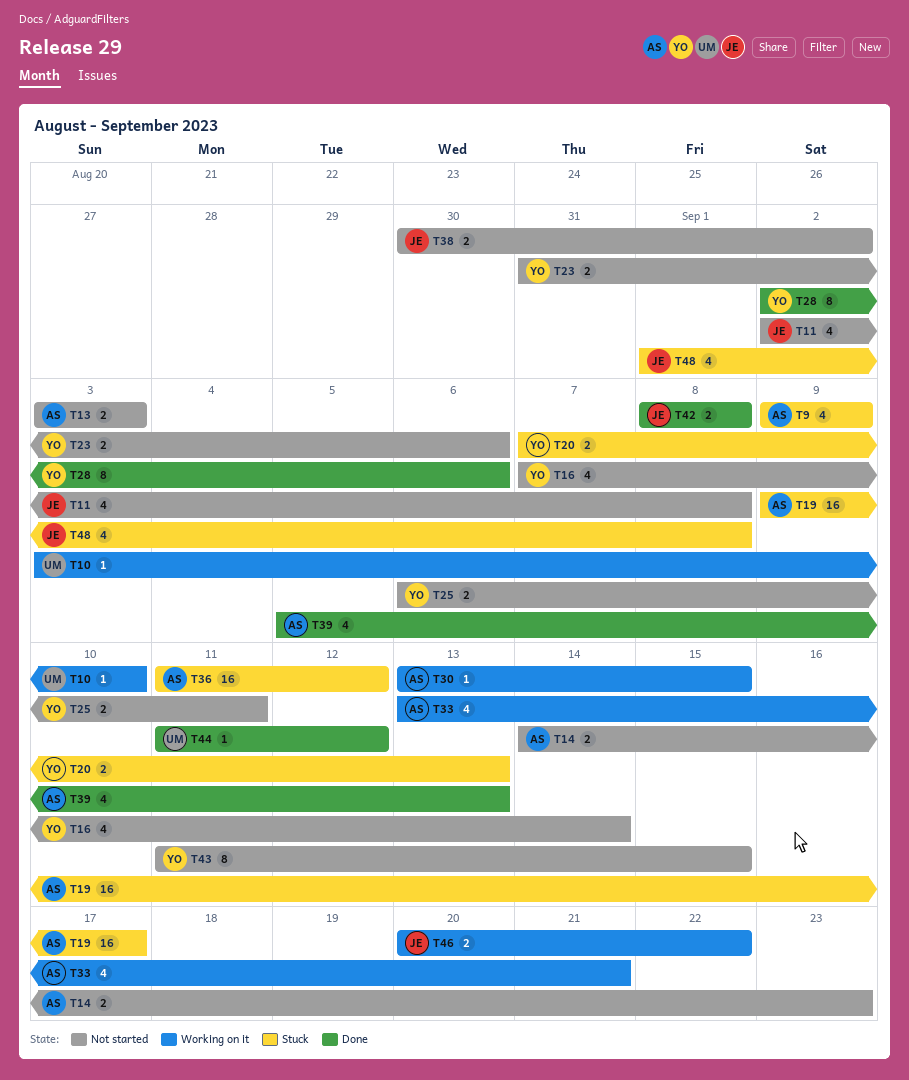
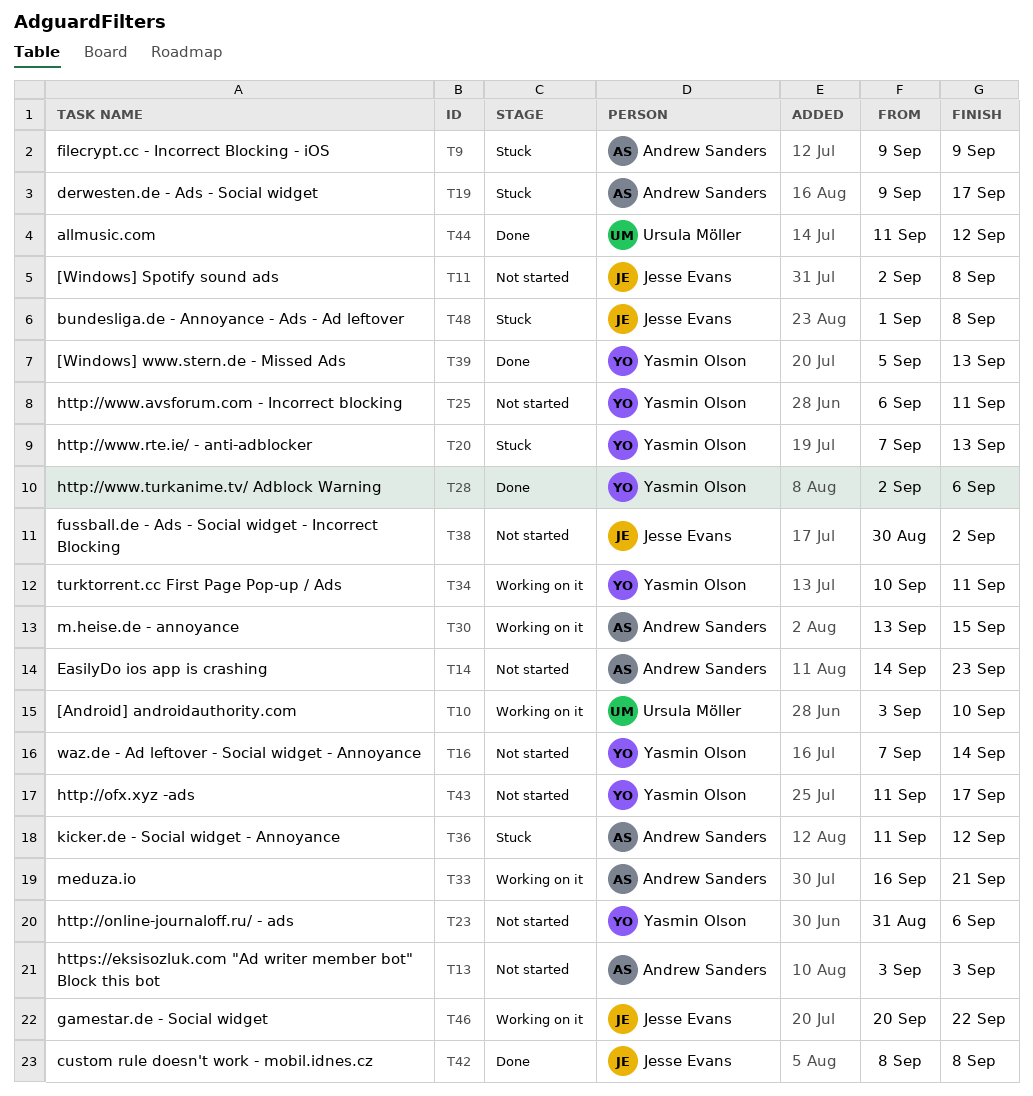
T33, start: Sep 13 -> Sep 16
T34: none -> present
T39, owner: Andrew Sanders -> Yasmin Olson
T43, due: Sep 15 -> Sep 17

